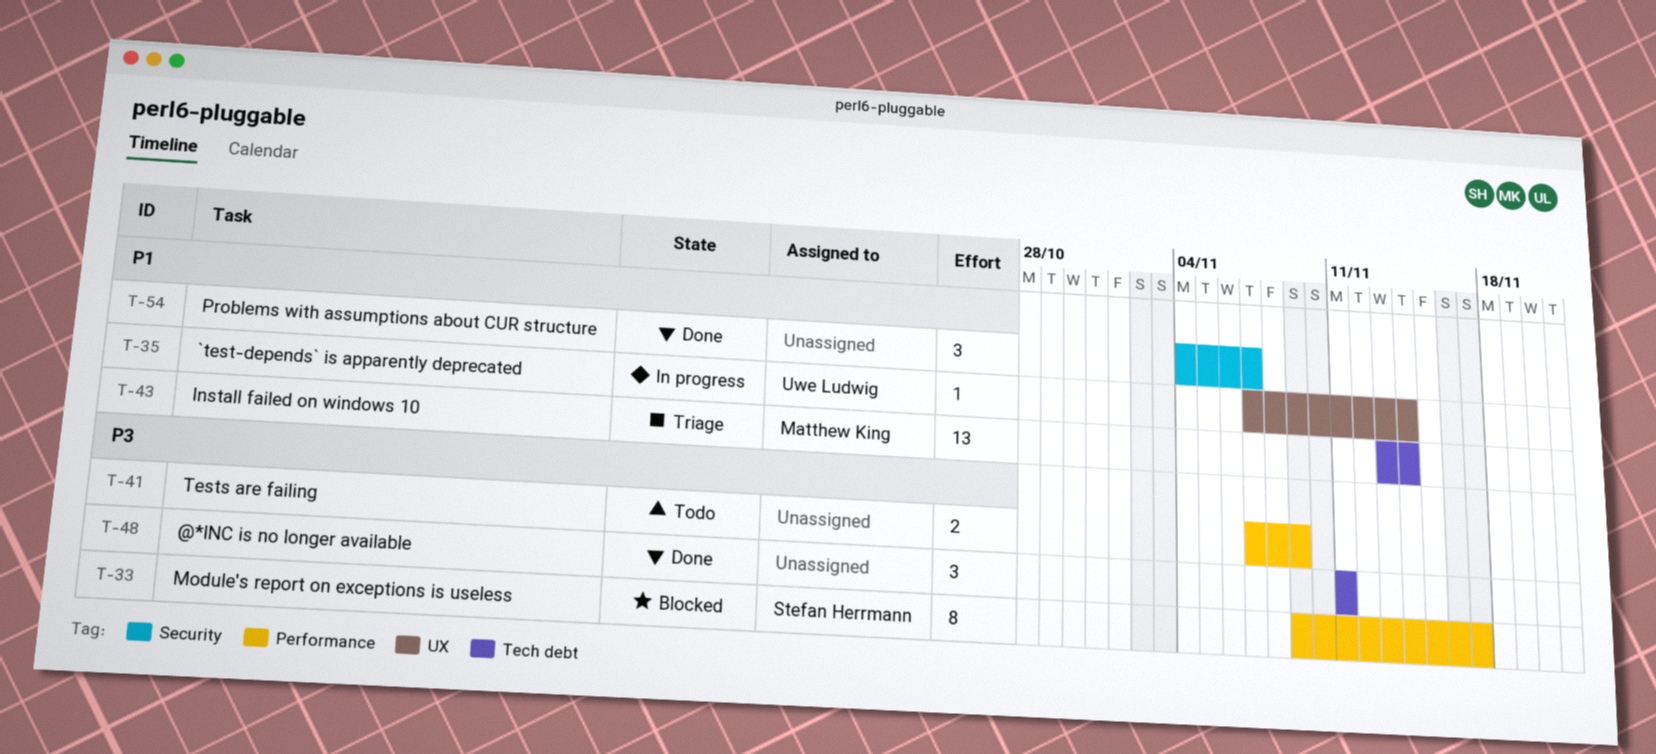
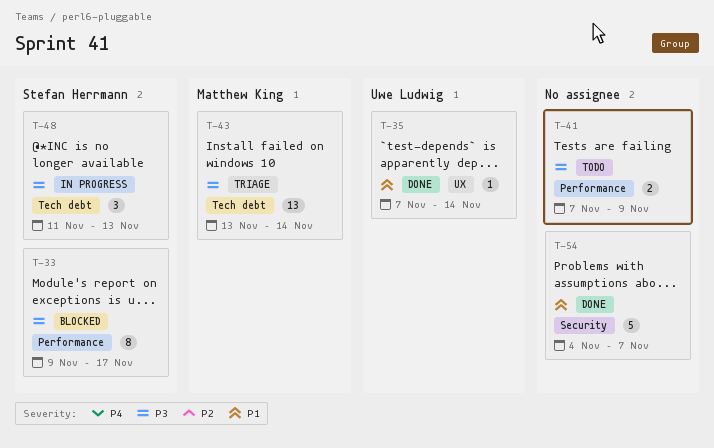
T-35, status: In progress -> Done
T-43, priority: P1 -> P3
T-48, status: Done -> In progress
T-48, owner: none -> Stefan Herrmann
T-48, due: Nov 11 -> Nov 13
T-54, estimate: 3 -> 5

